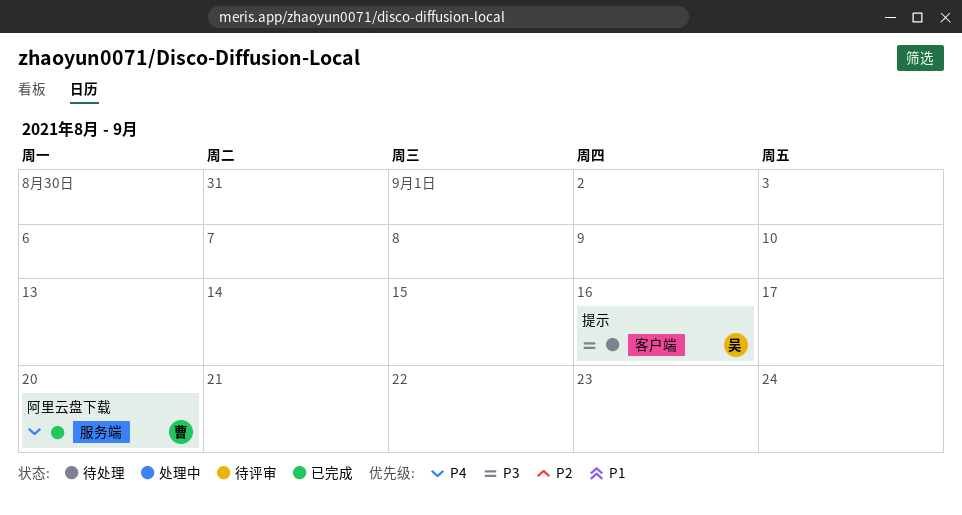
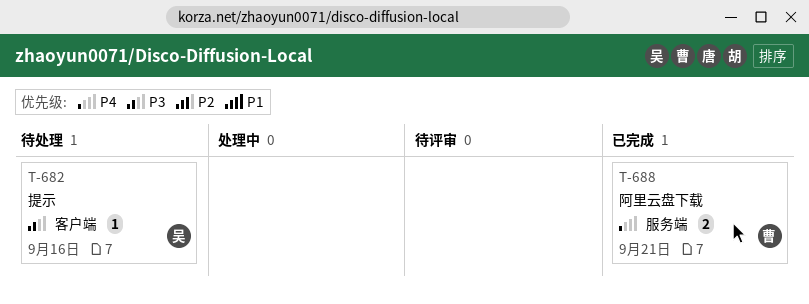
阿里云盘下载, due: Sep 20 -> Sep 21

